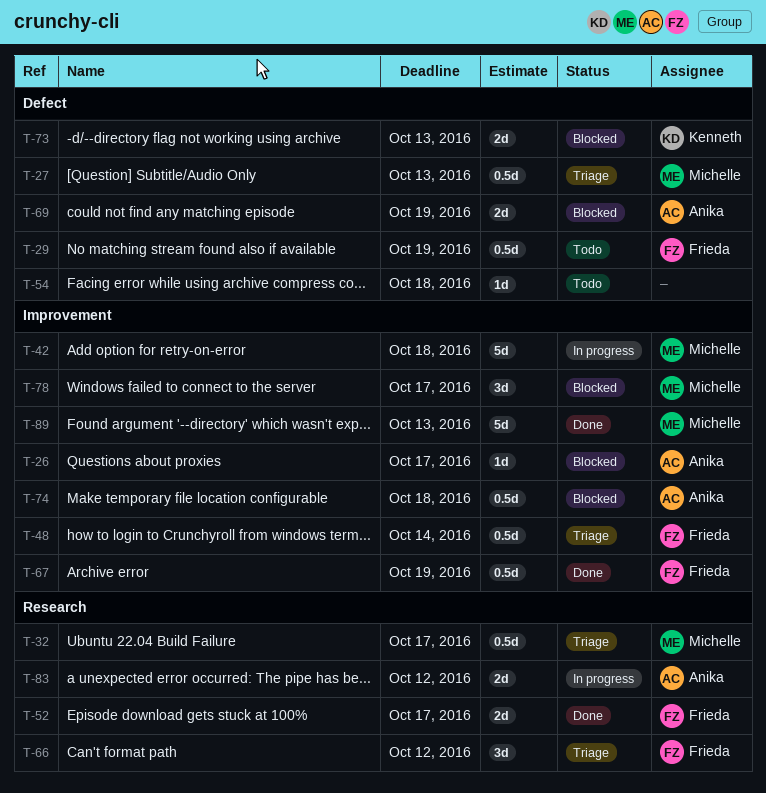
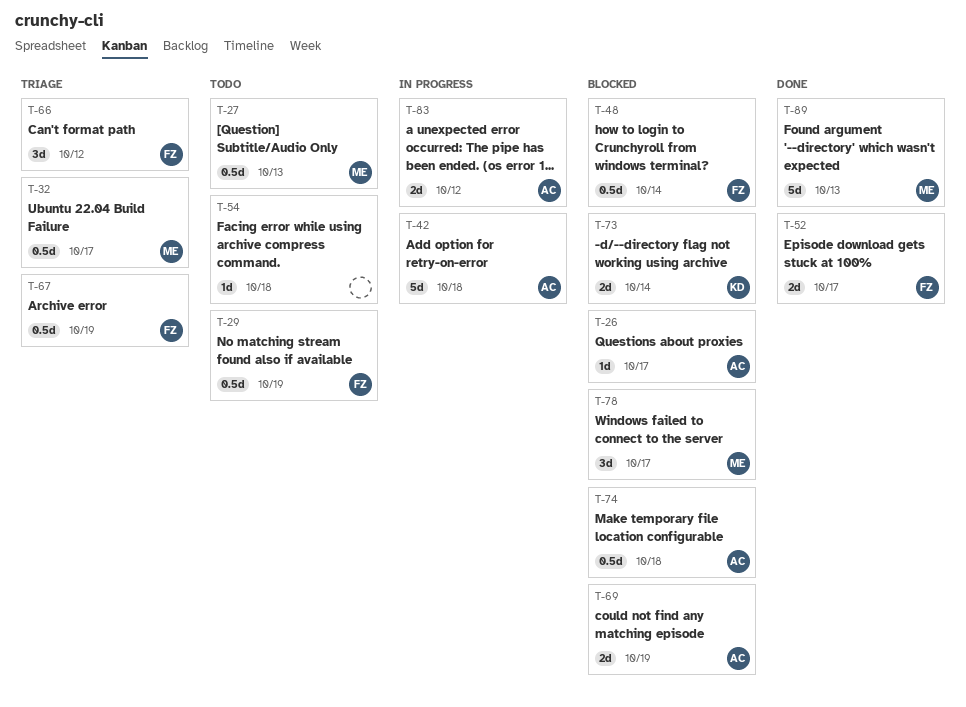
T-27, status: Triage -> Todo
T-42, owner: Michelle -> Anika
T-48, status: Triage -> Blocked
T-67, status: Done -> Triage
T-73, due: Oct 13 -> Oct 14

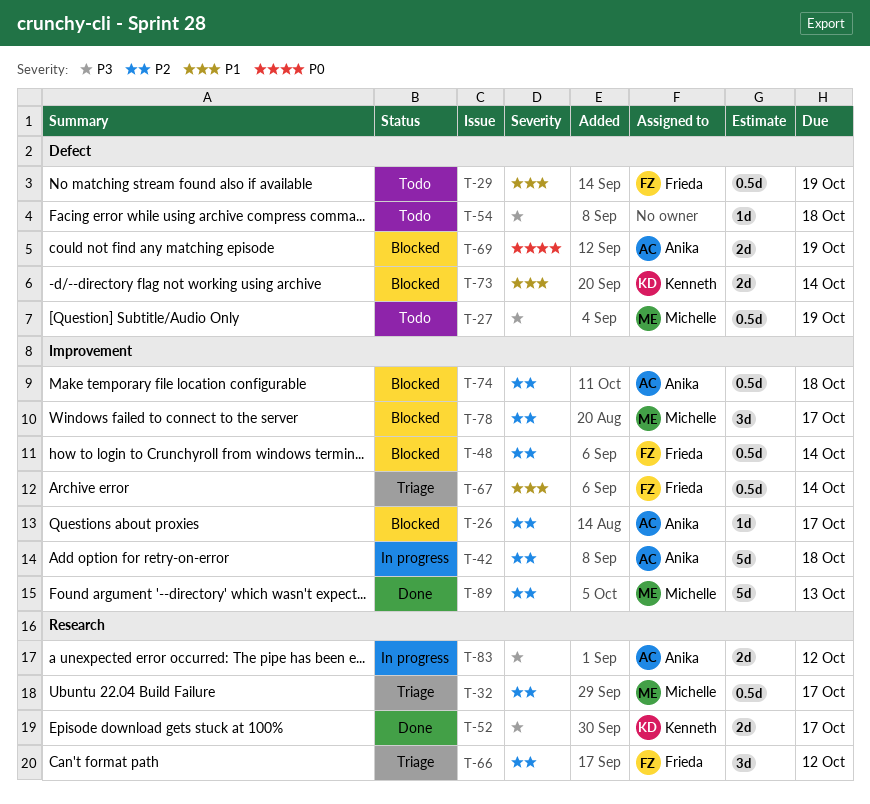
T-27, due: Oct 13 -> Oct 19
T-52, owner: Frieda -> Kenneth
T-67, due: Oct 19 -> Oct 14

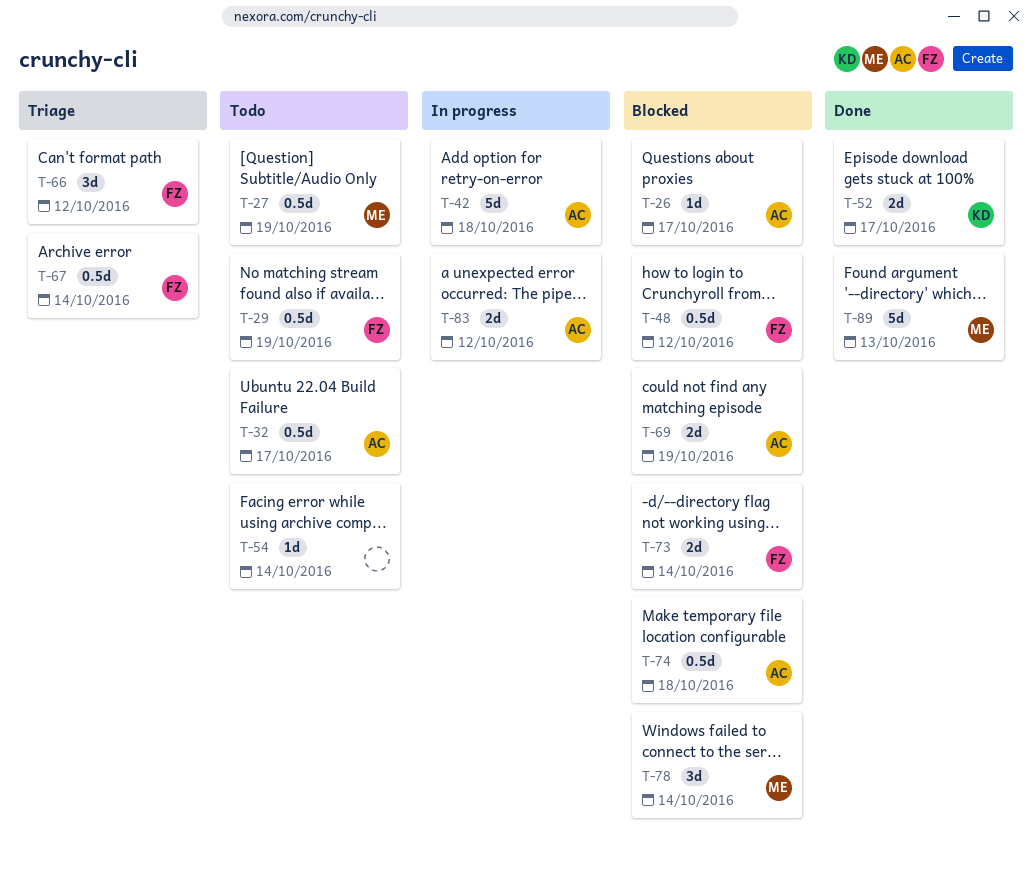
T-32, status: Triage -> Todo
T-32, owner: Michelle -> Anika
T-48, due: Oct 14 -> Oct 12
T-54, due: Oct 18 -> Oct 14
T-73, owner: Kenneth -> Frieda
T-78, due: Oct 17 -> Oct 14

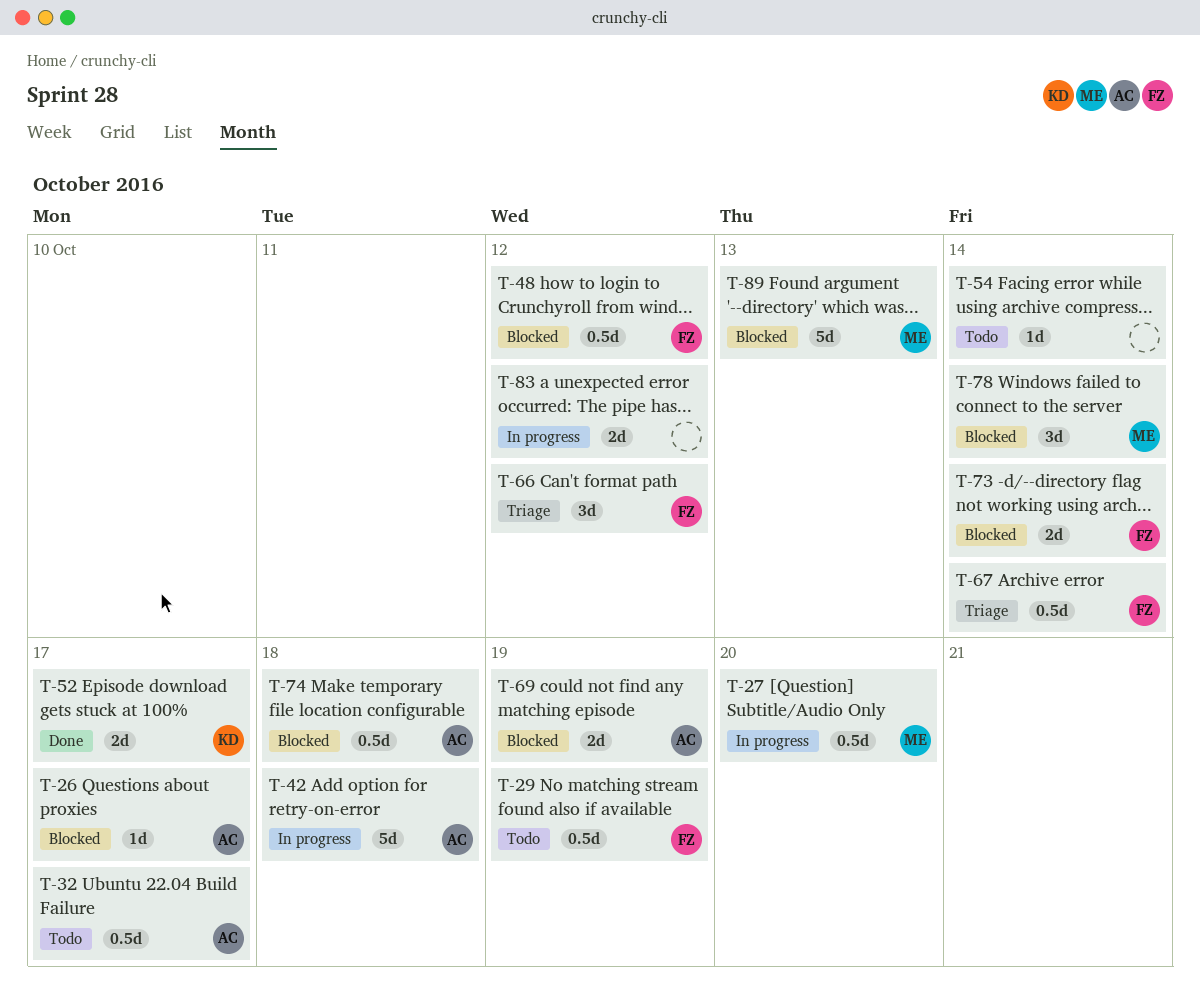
T-27, status: Todo -> In progress
T-27, due: Oct 19 -> Oct 20
T-83, owner: AC -> none
T-89, status: Done -> Blocked

